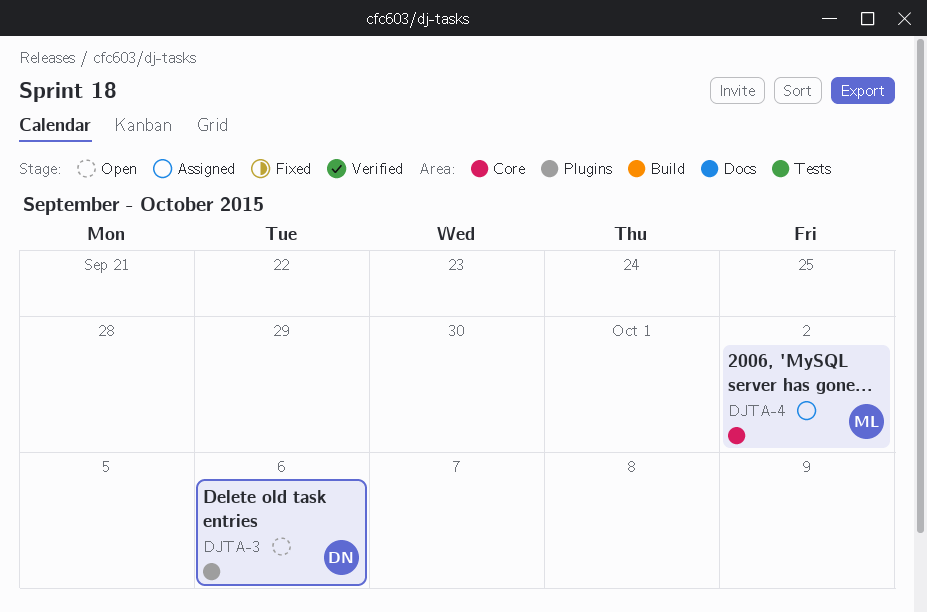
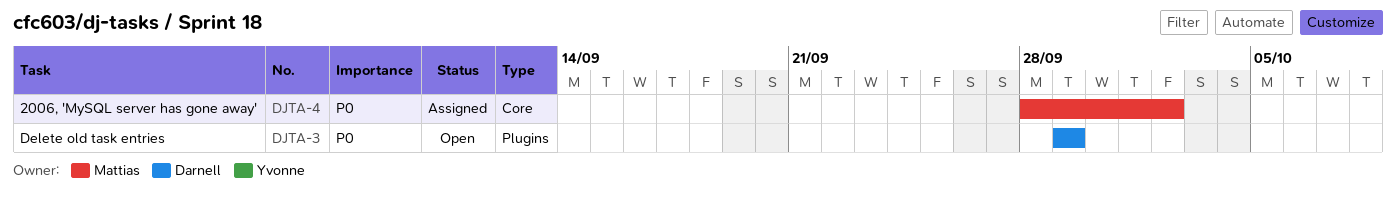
DJTA-3, due: Oct 6 -> Sep 29

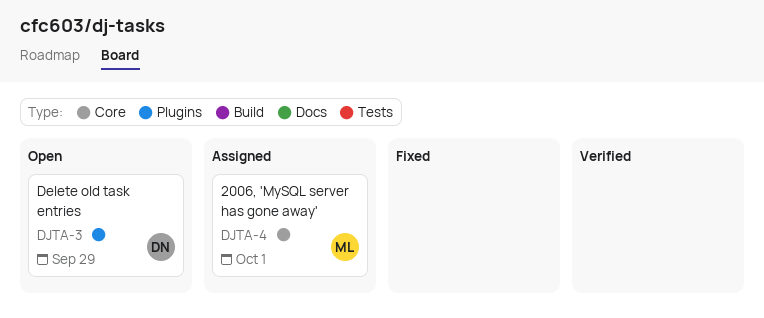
DJTA-4, due: Oct 2 -> Oct 1

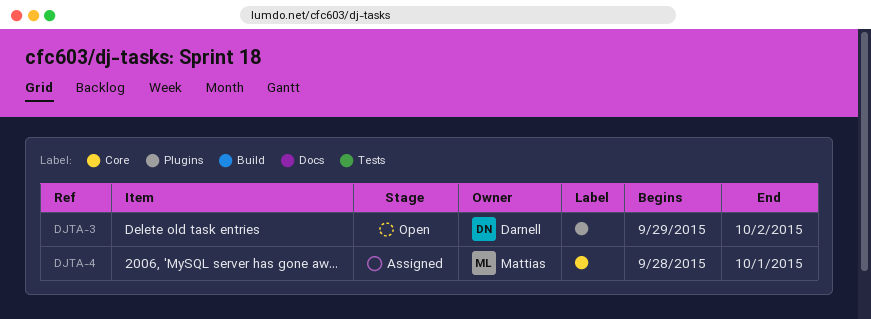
DJTA-3, due: Sep 29 -> Oct 2

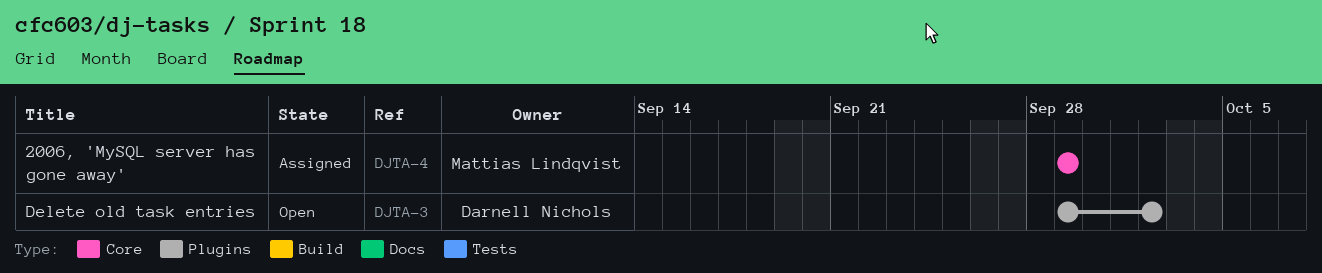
DJTA-4, start: Sep 28 -> Sep 29
DJTA-4, due: Oct 1 -> Sep 29

